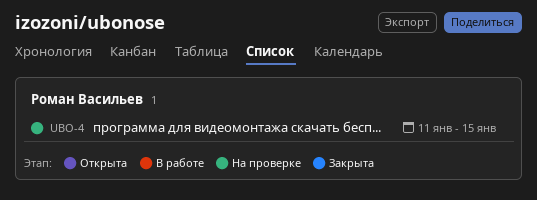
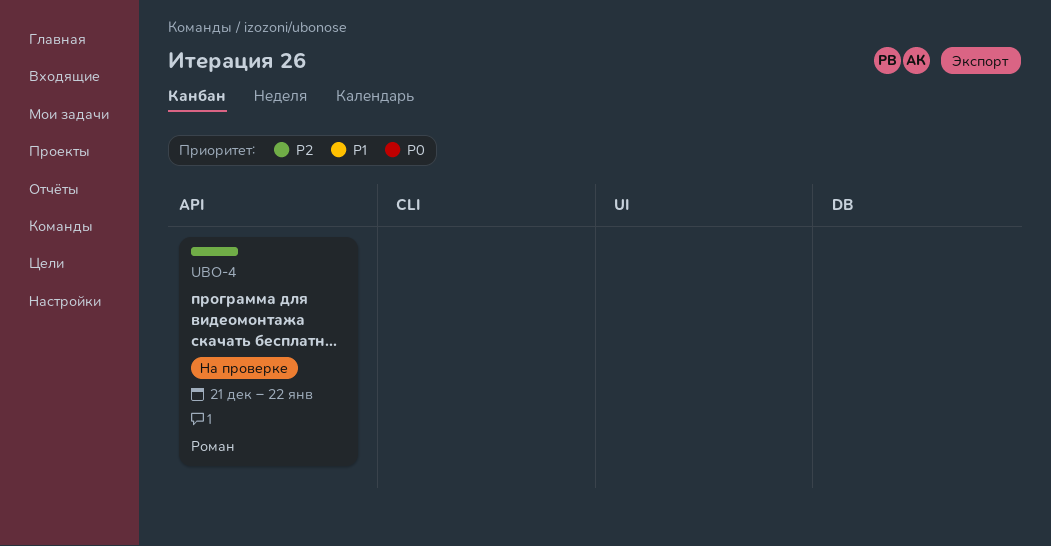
UBO-4, start: Jan 11 -> Dec 21
UBO-4, due: Jan 15 -> Jan 22

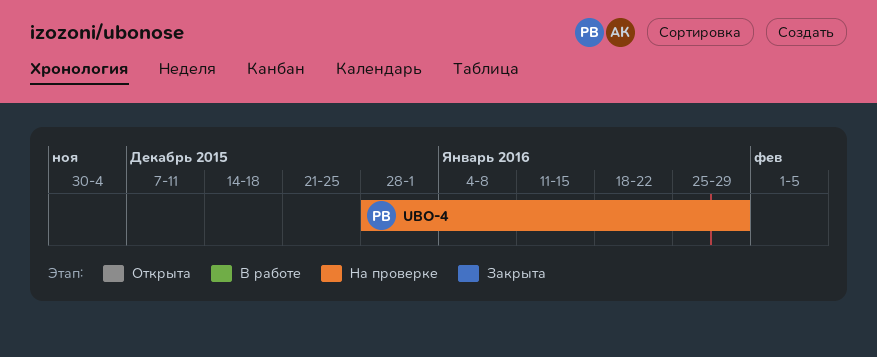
UBO-4, start: Dec 21 -> Dec 28
UBO-4, due: Jan 22 -> Jan 29

